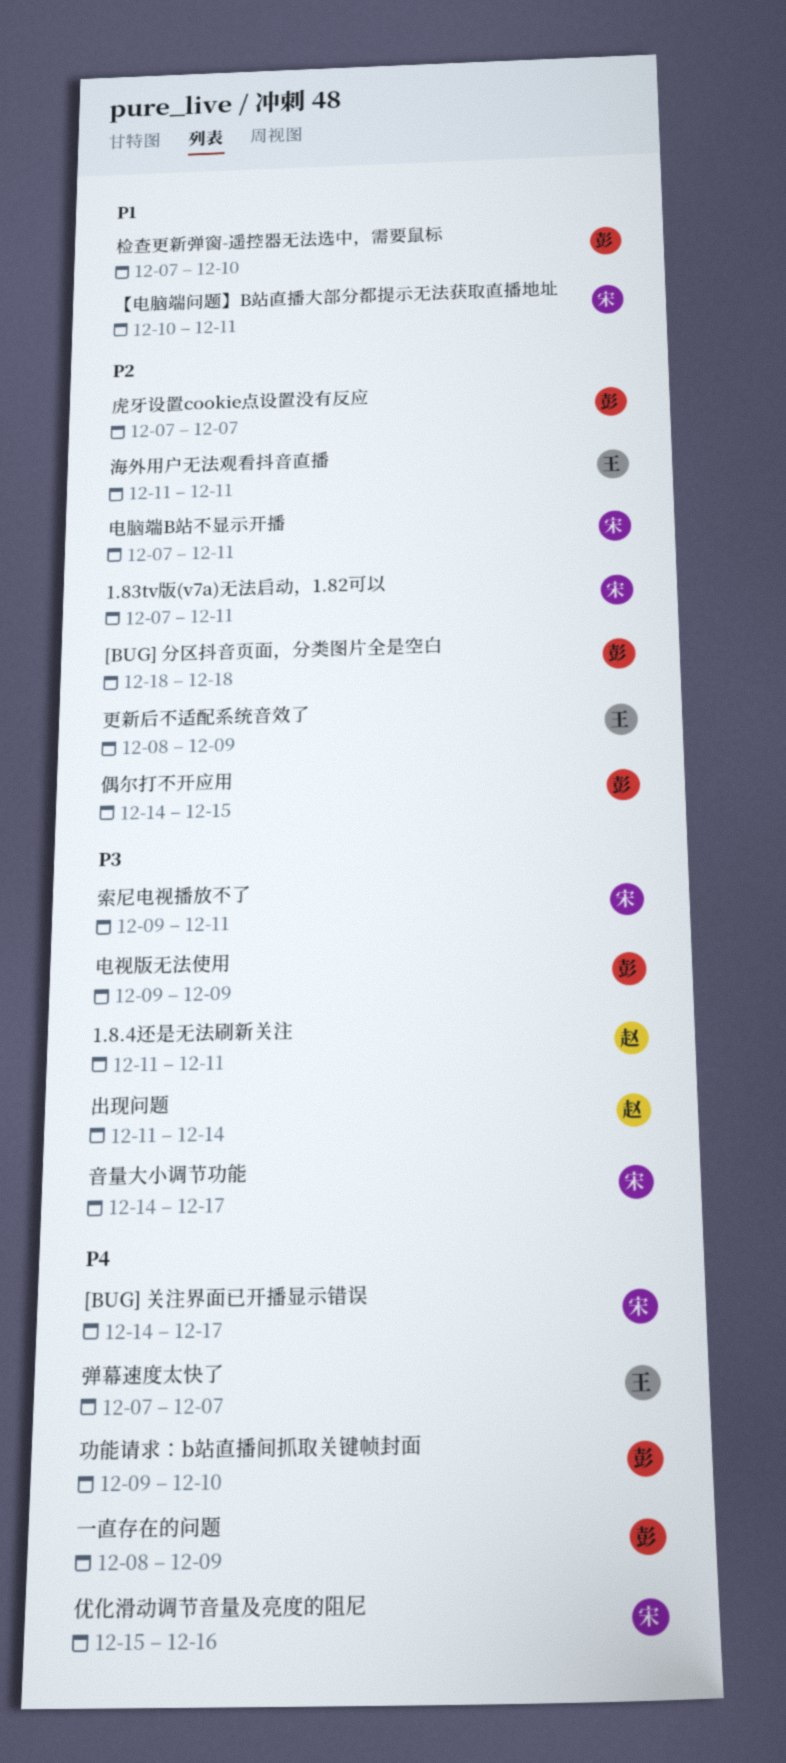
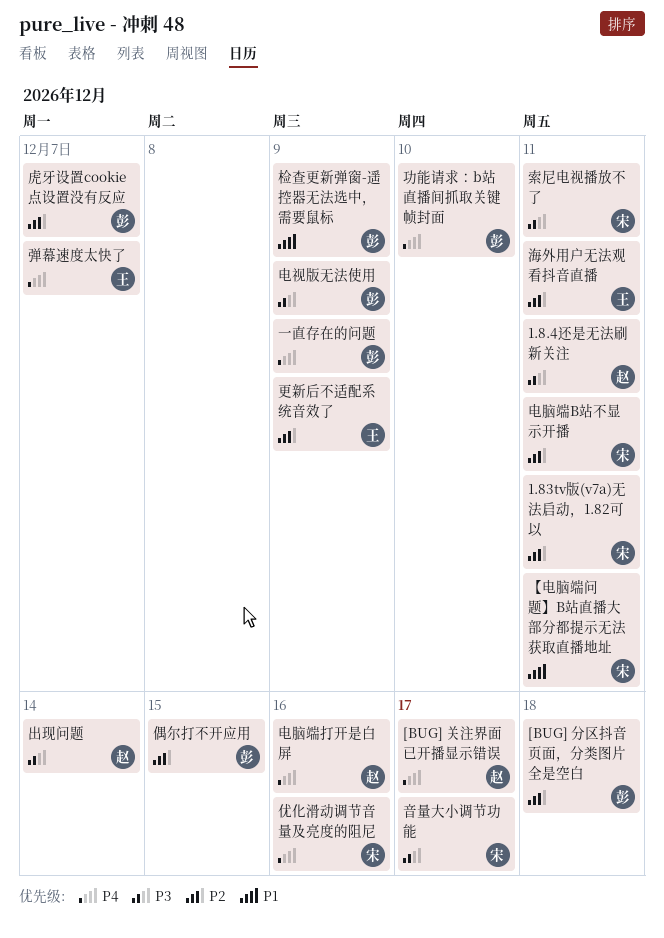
[BUG] 关注界面已开播显示错误, owner: 宋 -> 赵
检查更新弹窗-遥控器无法选中，需要鼠标, due: Dec 10 -> Dec 9
电脑端打开是白屏: none -> present

